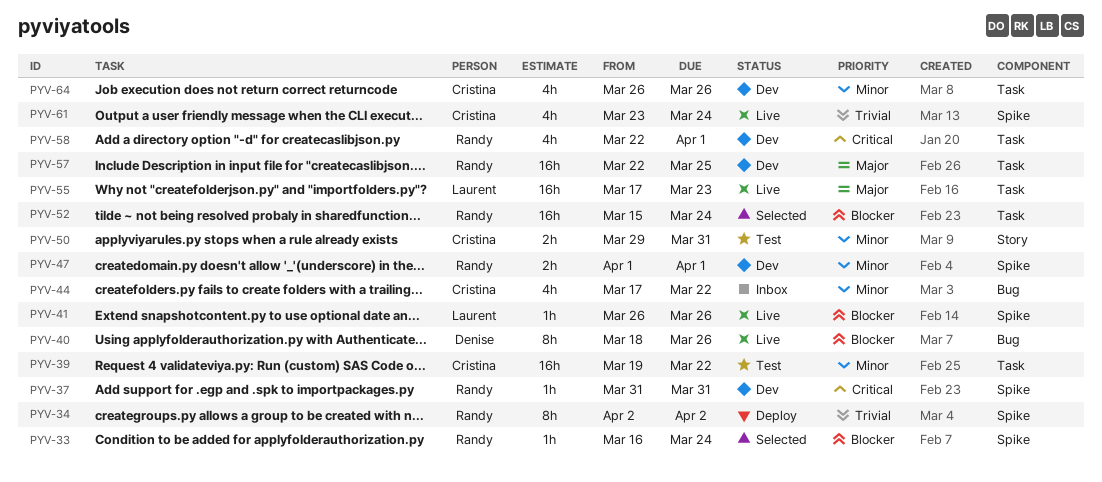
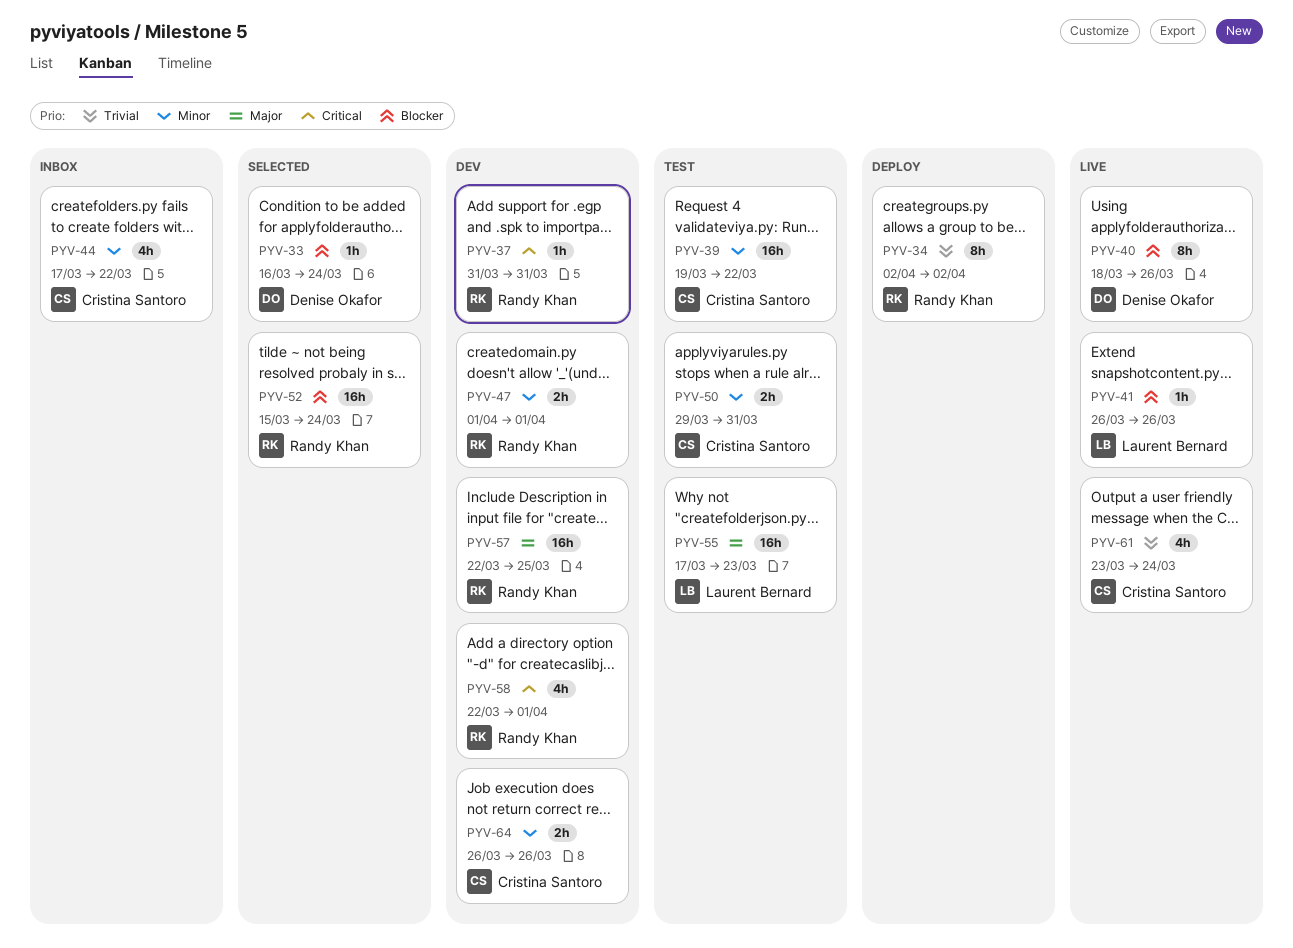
PYV-33, owner: Randy Khan -> Denise Okafor
PYV-55, status: Live -> Test
PYV-64, estimate: 4h -> 2h

